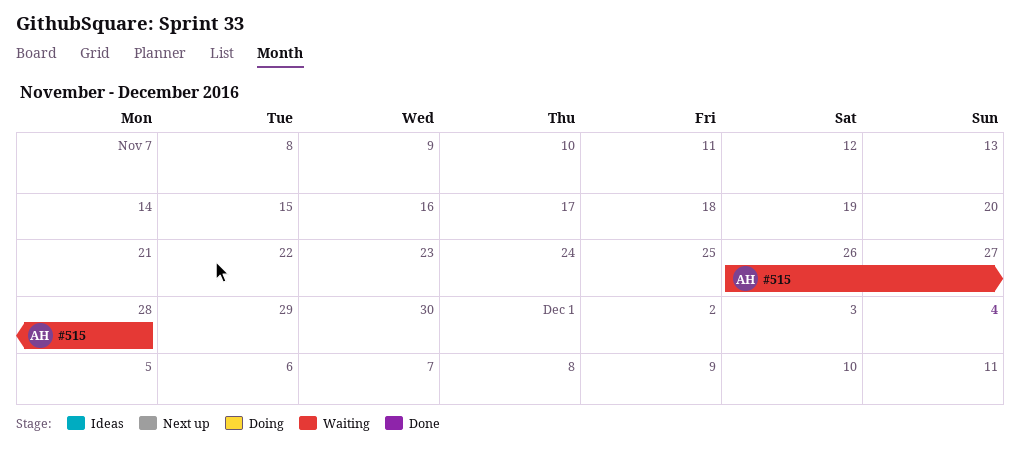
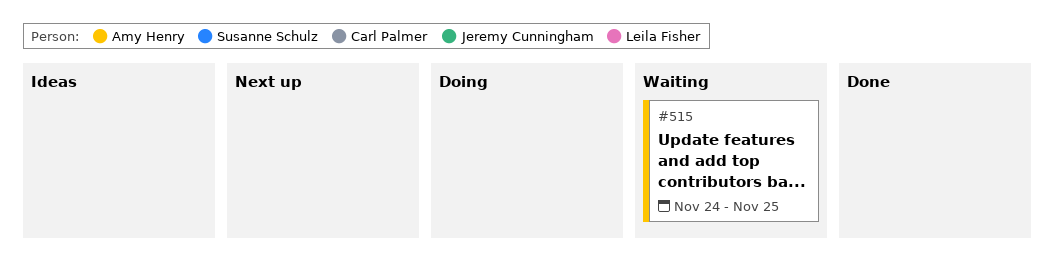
#515, start: Nov 26 -> Nov 24
#515, due: Nov 28 -> Nov 25

